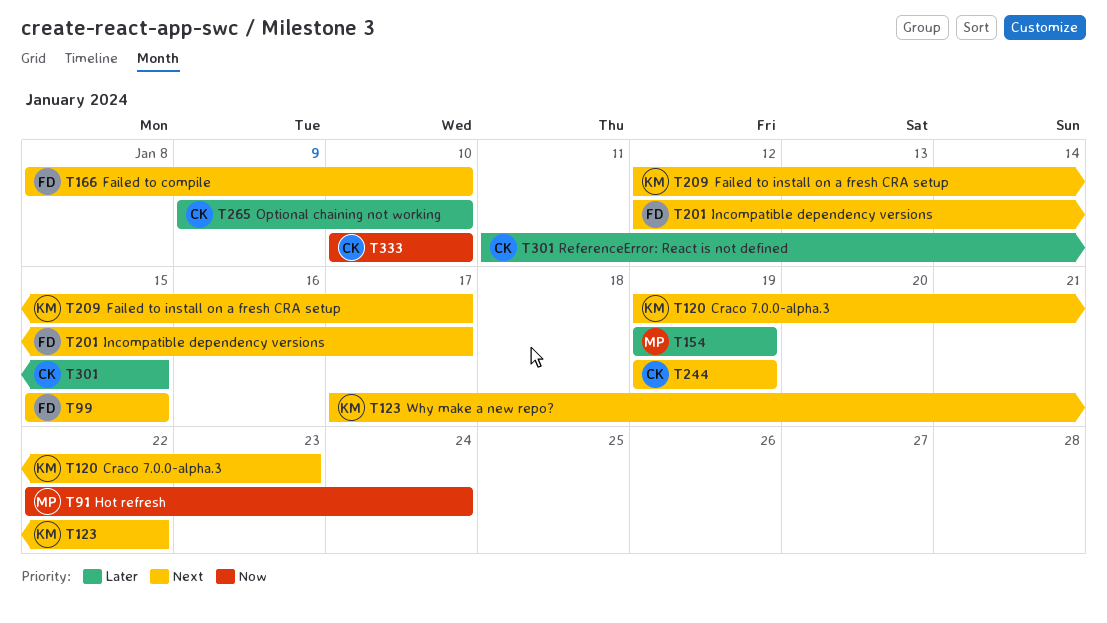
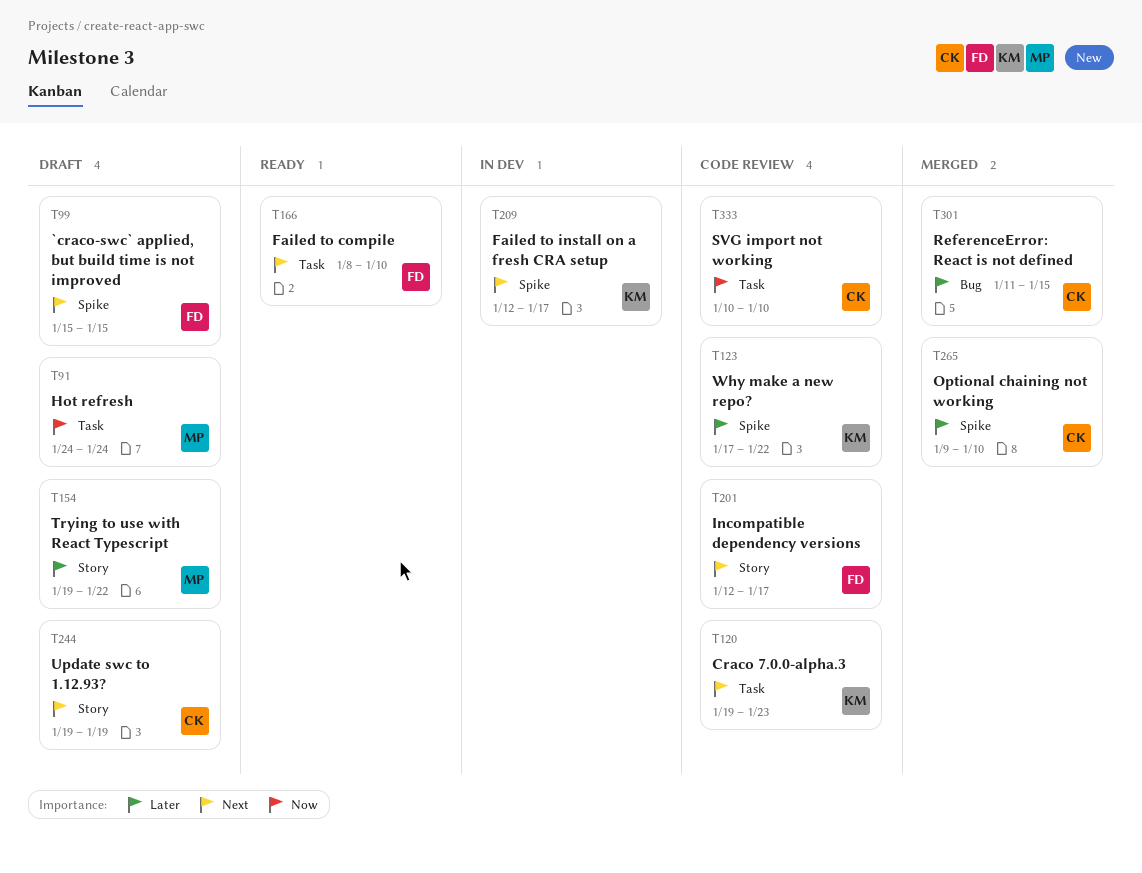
T91, start: Jan 22 -> Jan 24
T123, priority: Next -> Later
T154, due: Jan 19 -> Jan 22

